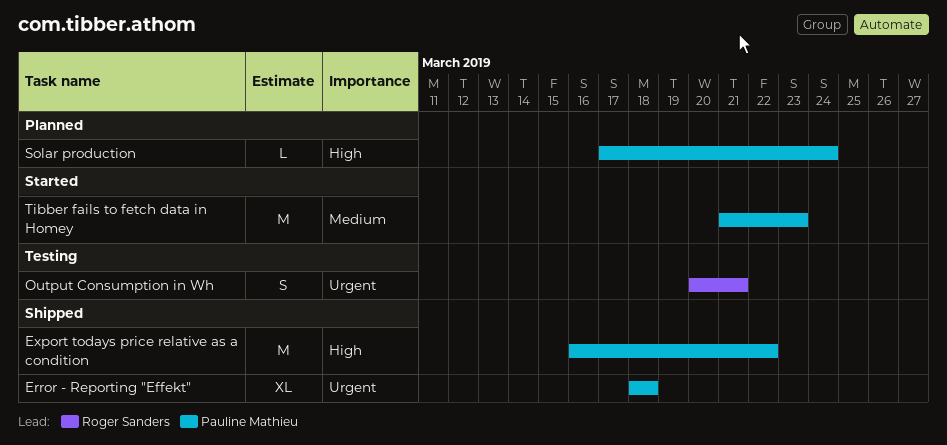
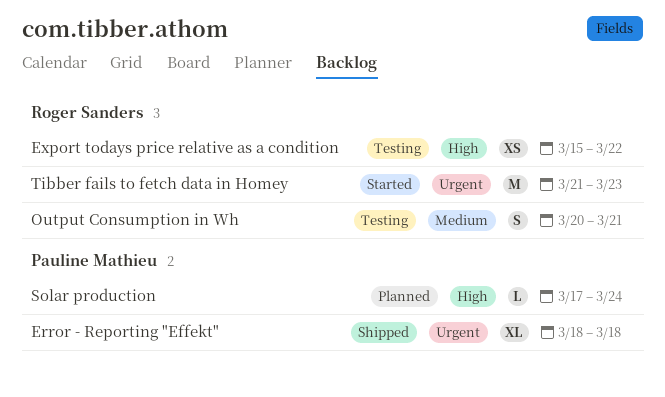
Export todays price relative as a condition, status: Shipped -> Testing
Export todays price relative as a condition, owner: Pauline Mathieu -> Roger Sanders
Export todays price relative as a condition, estimate: M -> XS
Export todays price relative as a condition, start: Mar 16 -> Mar 15
Output Consumption in Wh, priority: Urgent -> Medium
Tibber fails to fetch data in Homey, owner: Pauline Mathieu -> Roger Sanders
Tibber fails to fetch data in Homey, priority: Medium -> Urgent

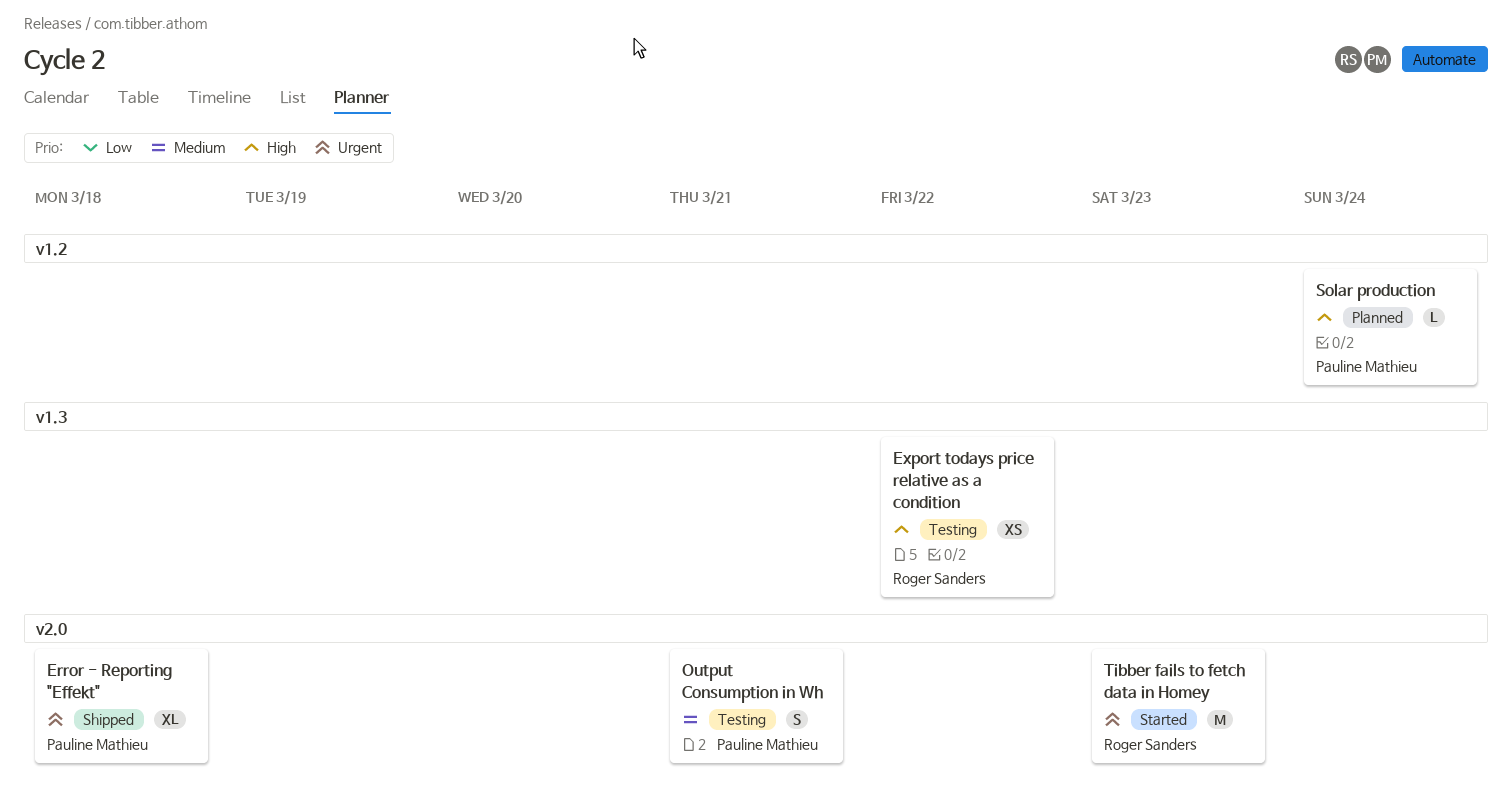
Output Consumption in Wh, owner: Roger Sanders -> Pauline Mathieu

